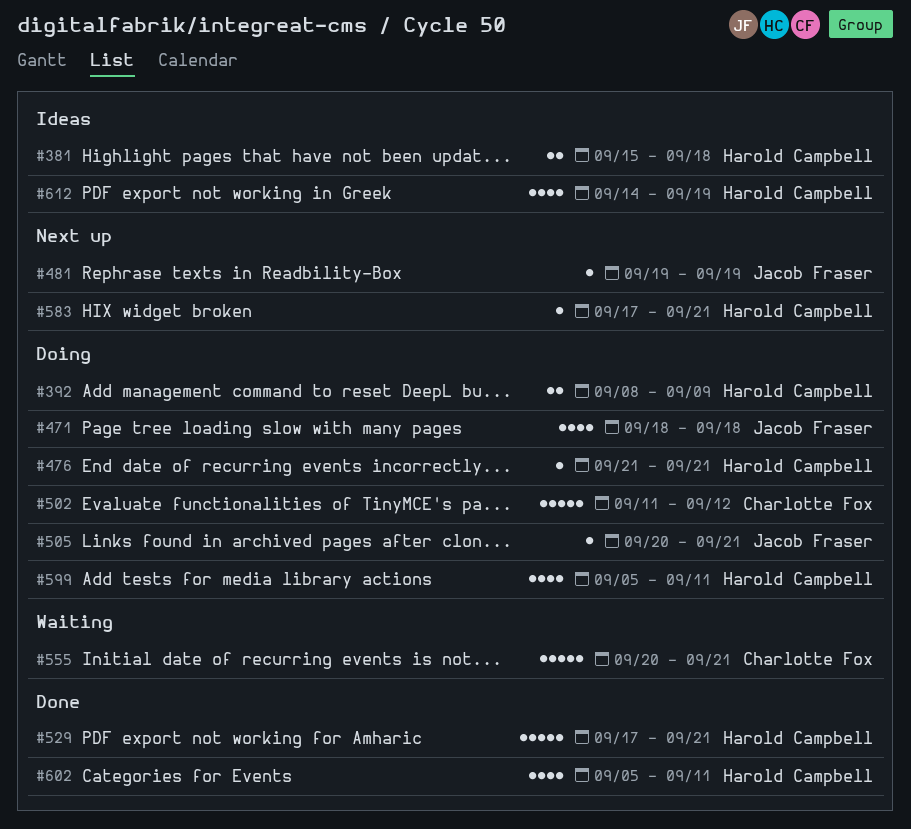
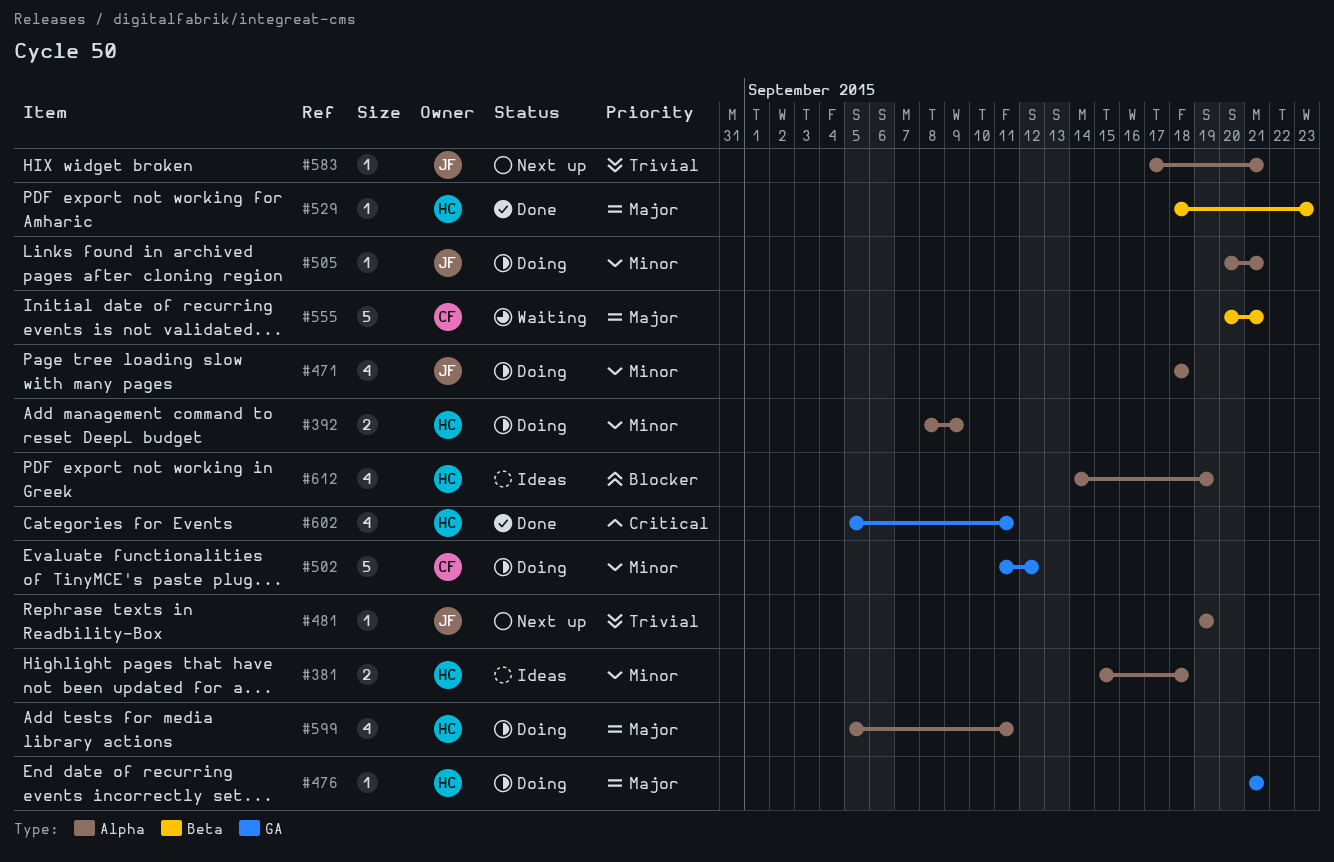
#529, estimate: 5 -> 1
#529, start: Sep 17 -> Sep 18
#529, due: Sep 21 -> Sep 23
#583, owner: Harold Campbell -> Jacob Fraser

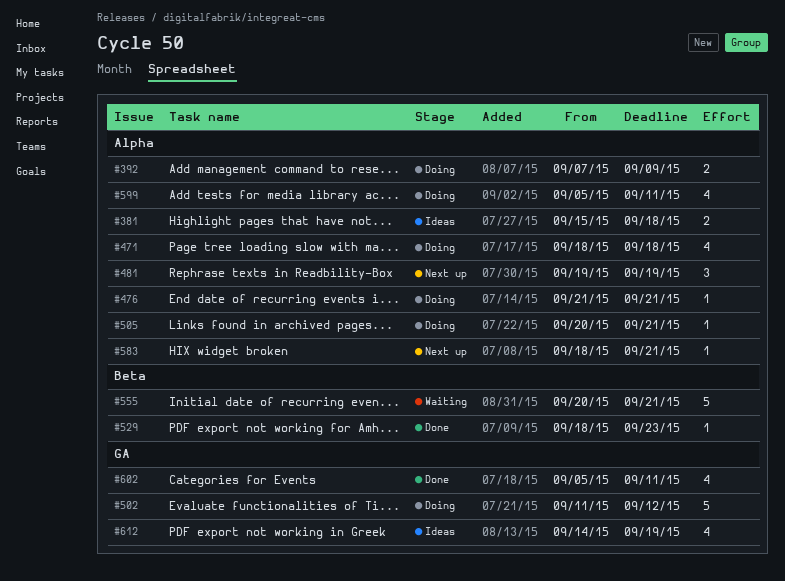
#392, start: Sep 8 -> Sep 7
#476, label: GA -> Alpha
#481, estimate: 1 -> 3
#583, start: Sep 17 -> Sep 18
#612, label: Alpha -> GA

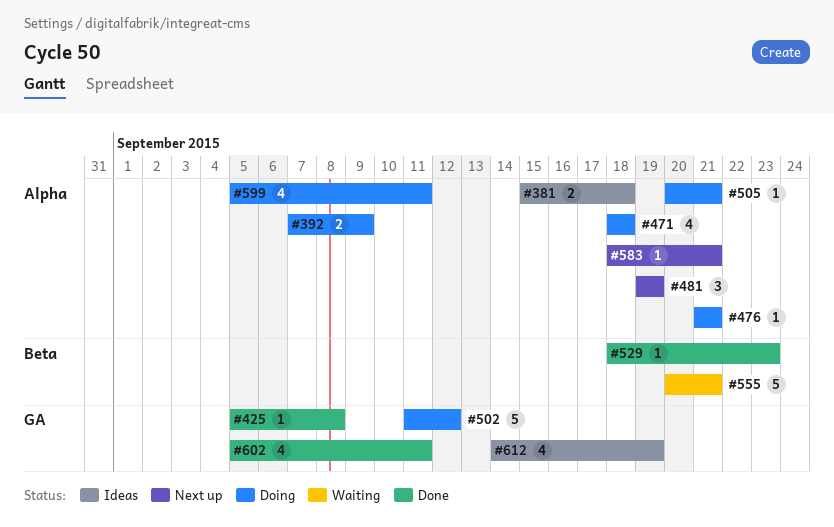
#425: none -> present

